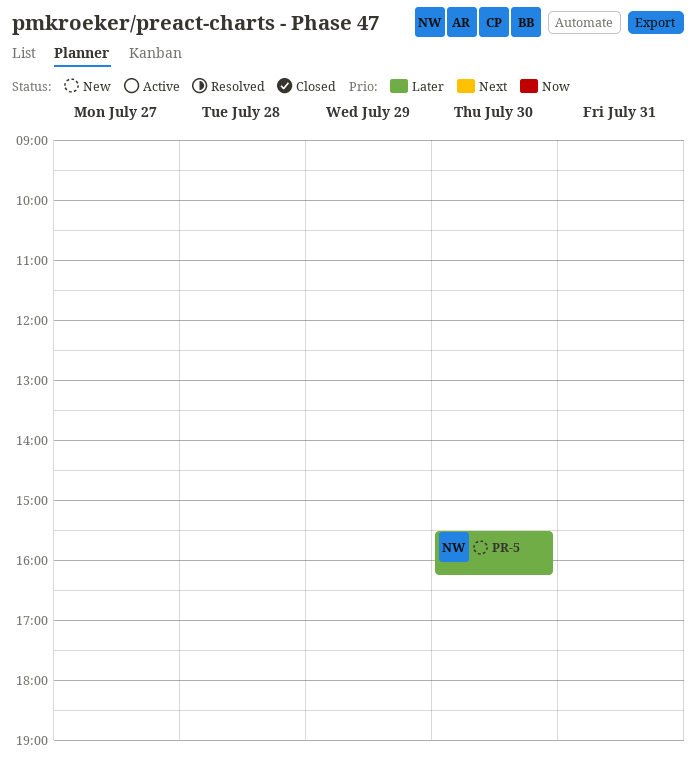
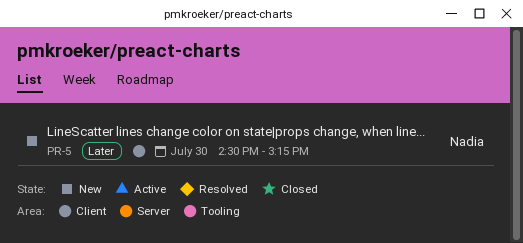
PR-5, begins: 15:30 -> 14:30
PR-5, ends: 16:15 -> 15:15

